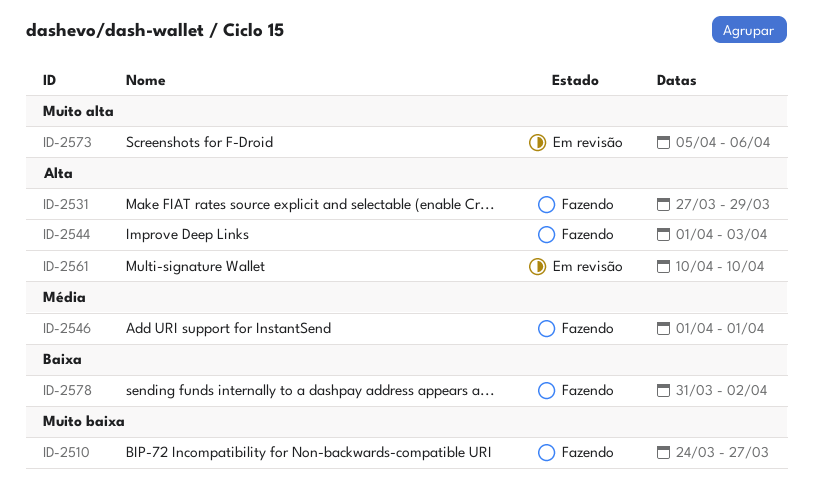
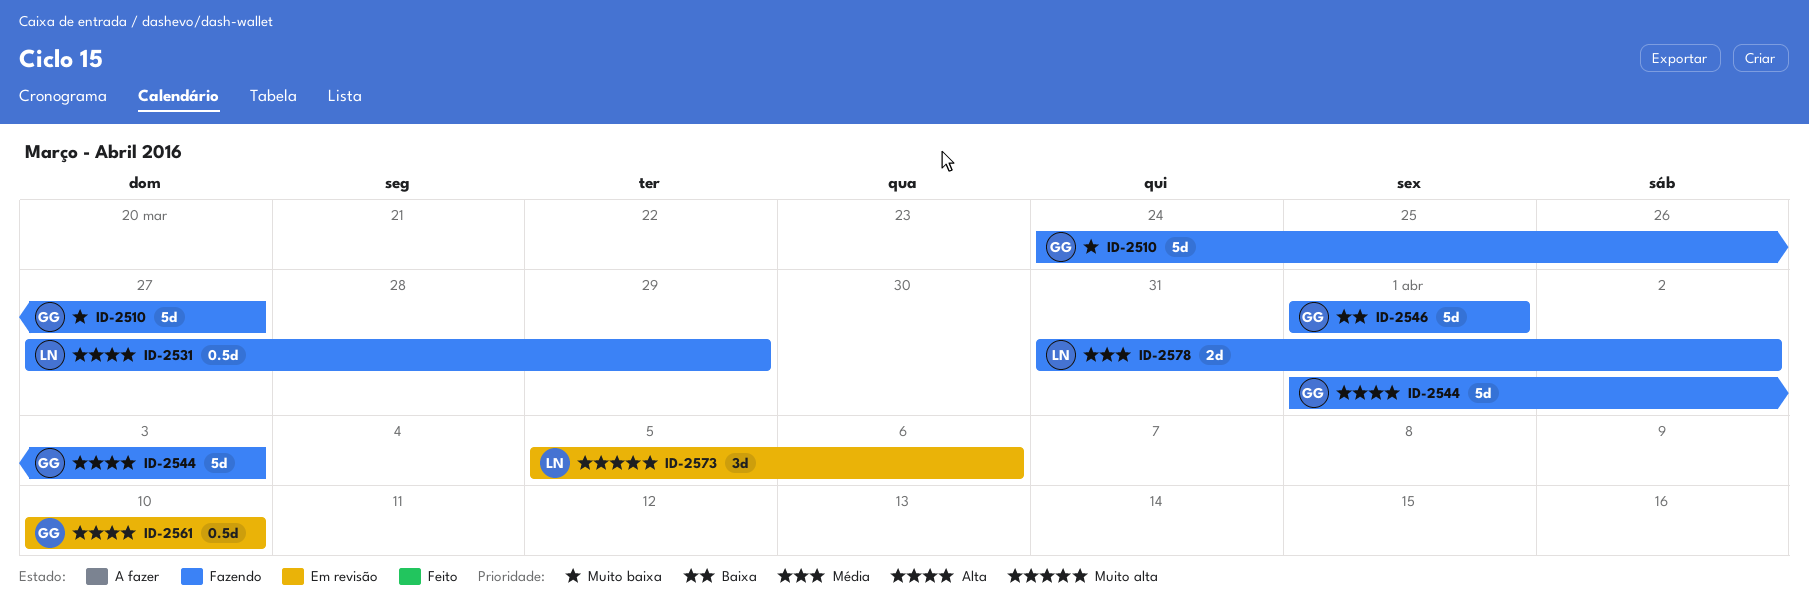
ID-2546, priority: Média -> Baixa
ID-2578, priority: Baixa -> Média

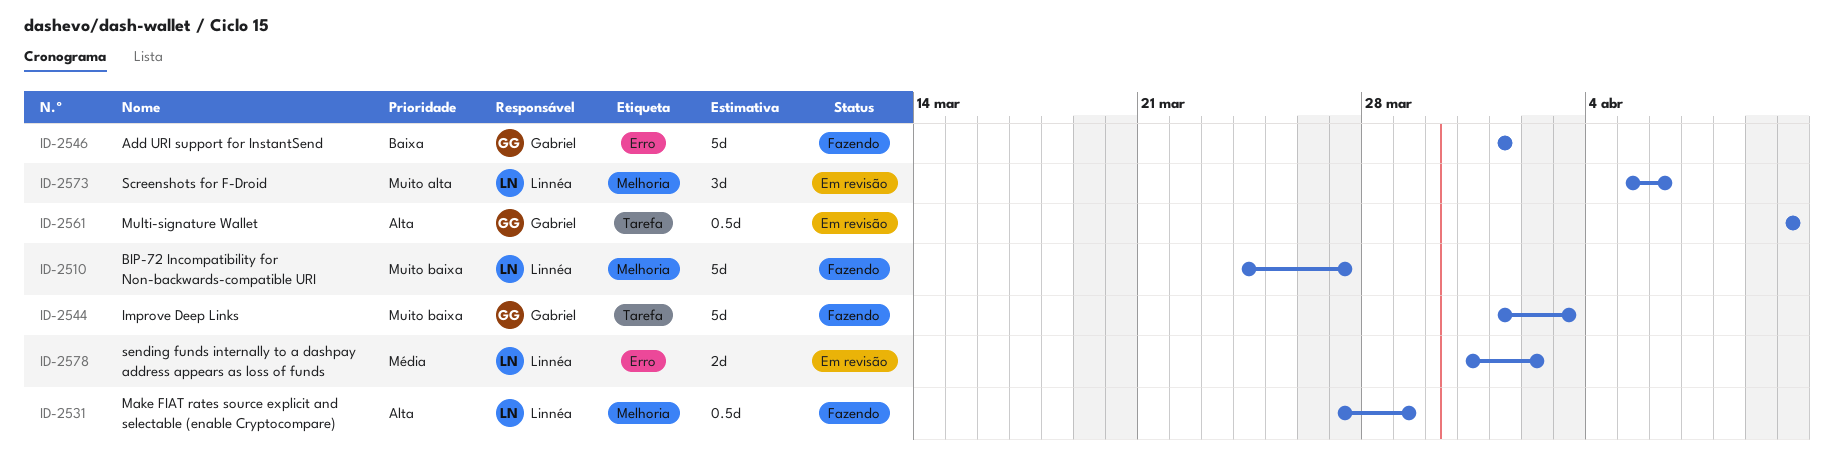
ID-2510, owner: Gabriel -> Linnéa
ID-2544, priority: Alta -> Muito baixa
ID-2578, status: Fazendo -> Em revisão

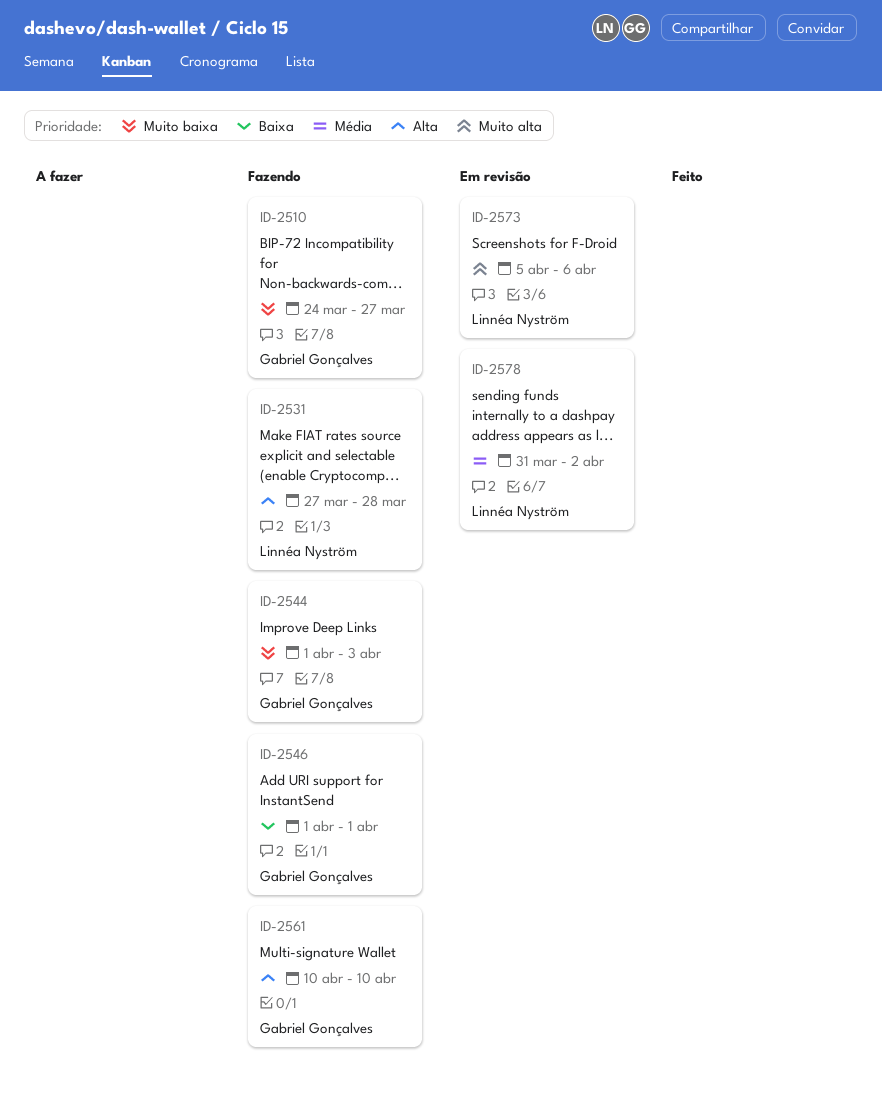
ID-2510, owner: Linnéa Nyström -> Gabriel Gonçalves
ID-2531, due: Mar 29 -> Mar 28
ID-2561, status: Em revisão -> Fazendo

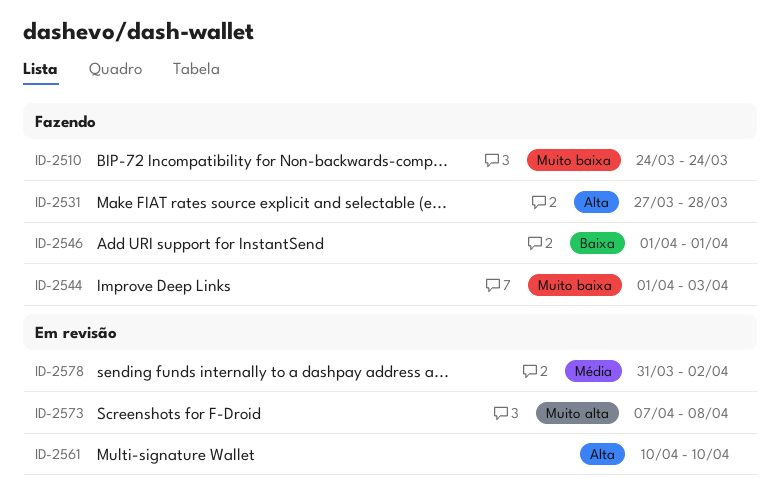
ID-2510, due: Mar 27 -> Mar 24
ID-2561, status: Fazendo -> Em revisão
ID-2573, start: Apr 5 -> Apr 7
ID-2573, due: Apr 6 -> Apr 8

